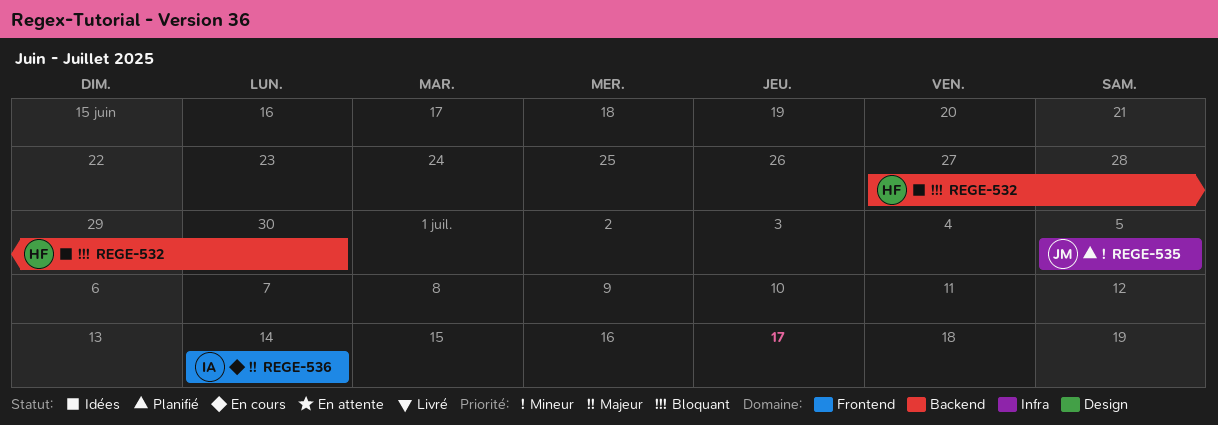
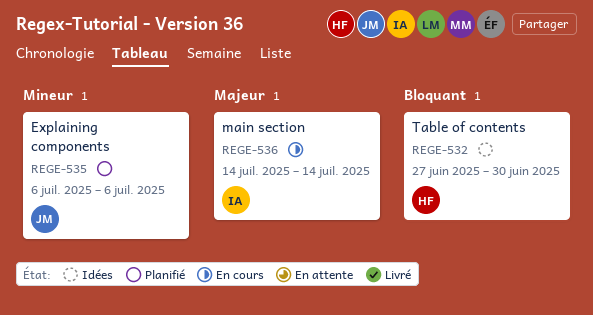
REGE-535, start: Jul 5 -> Jul 6
REGE-535, due: Jul 5 -> Jul 6

